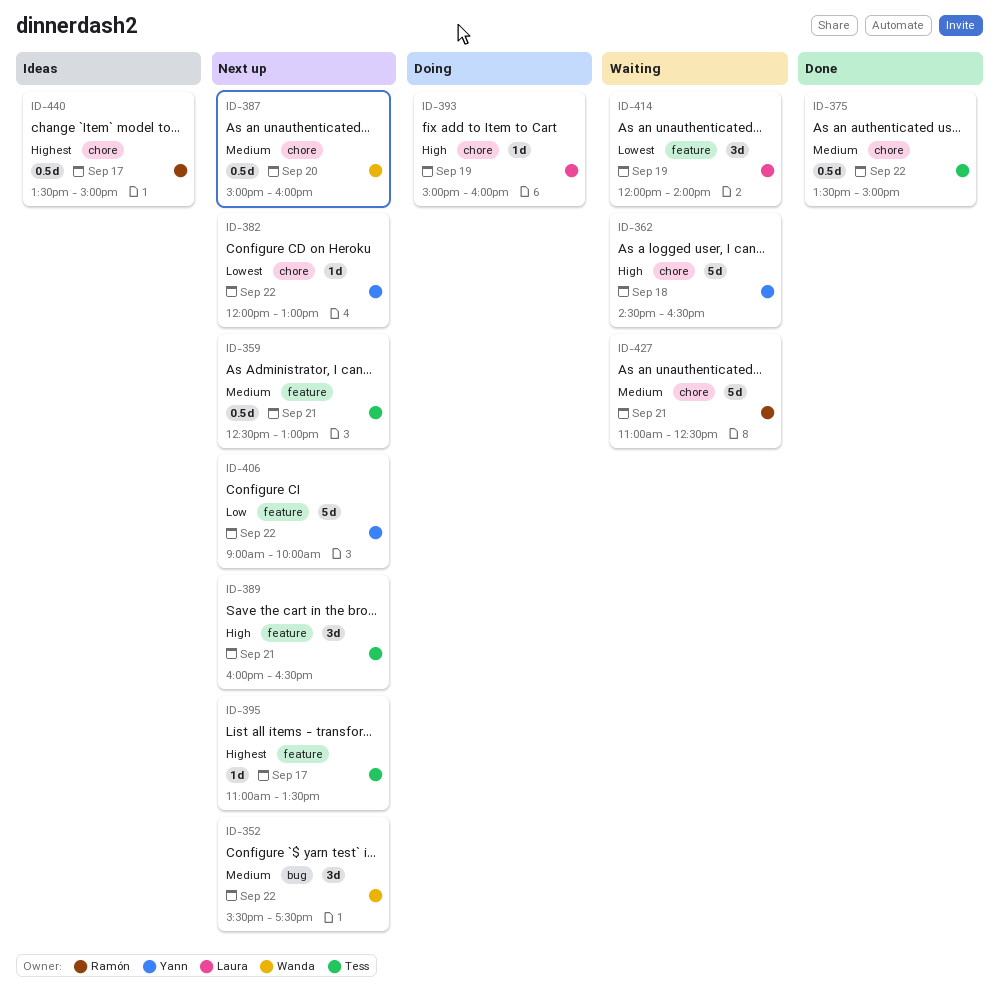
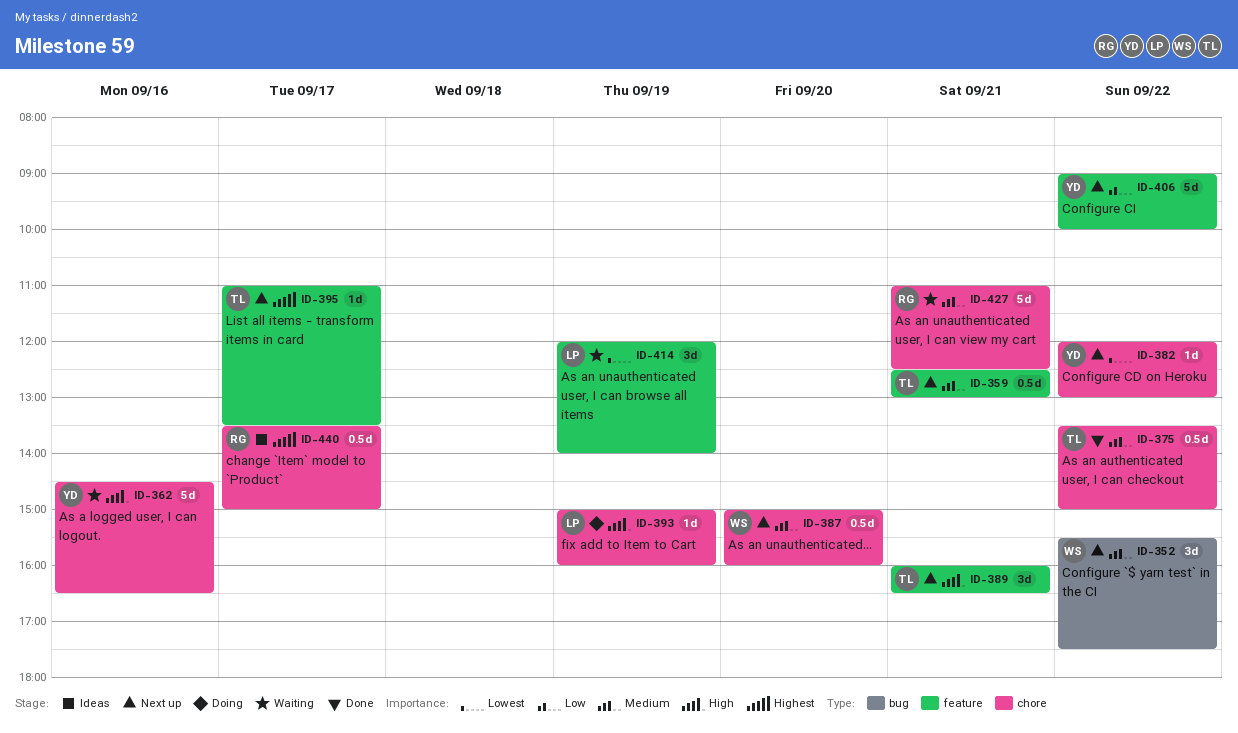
ID-362, day: Sep 18 -> Sep 16

